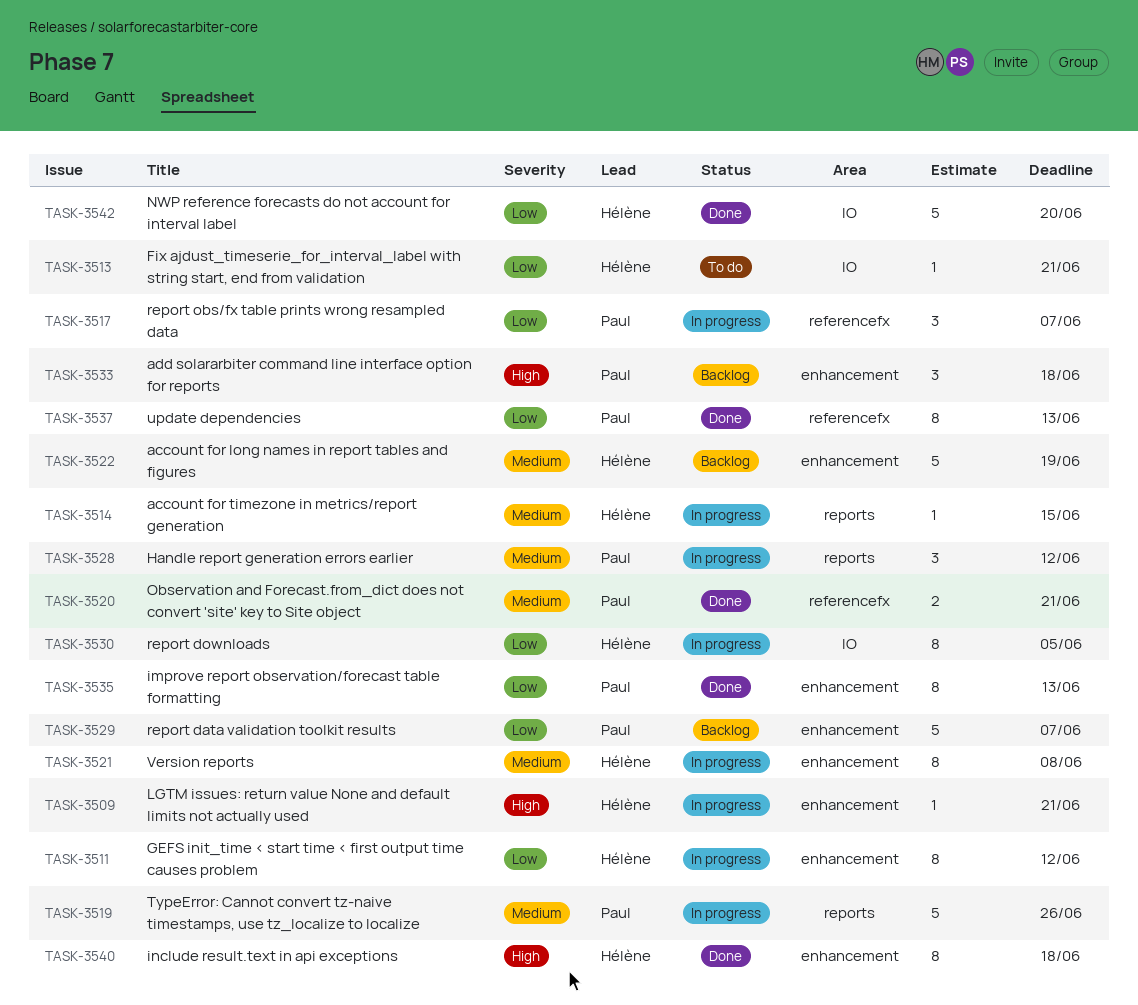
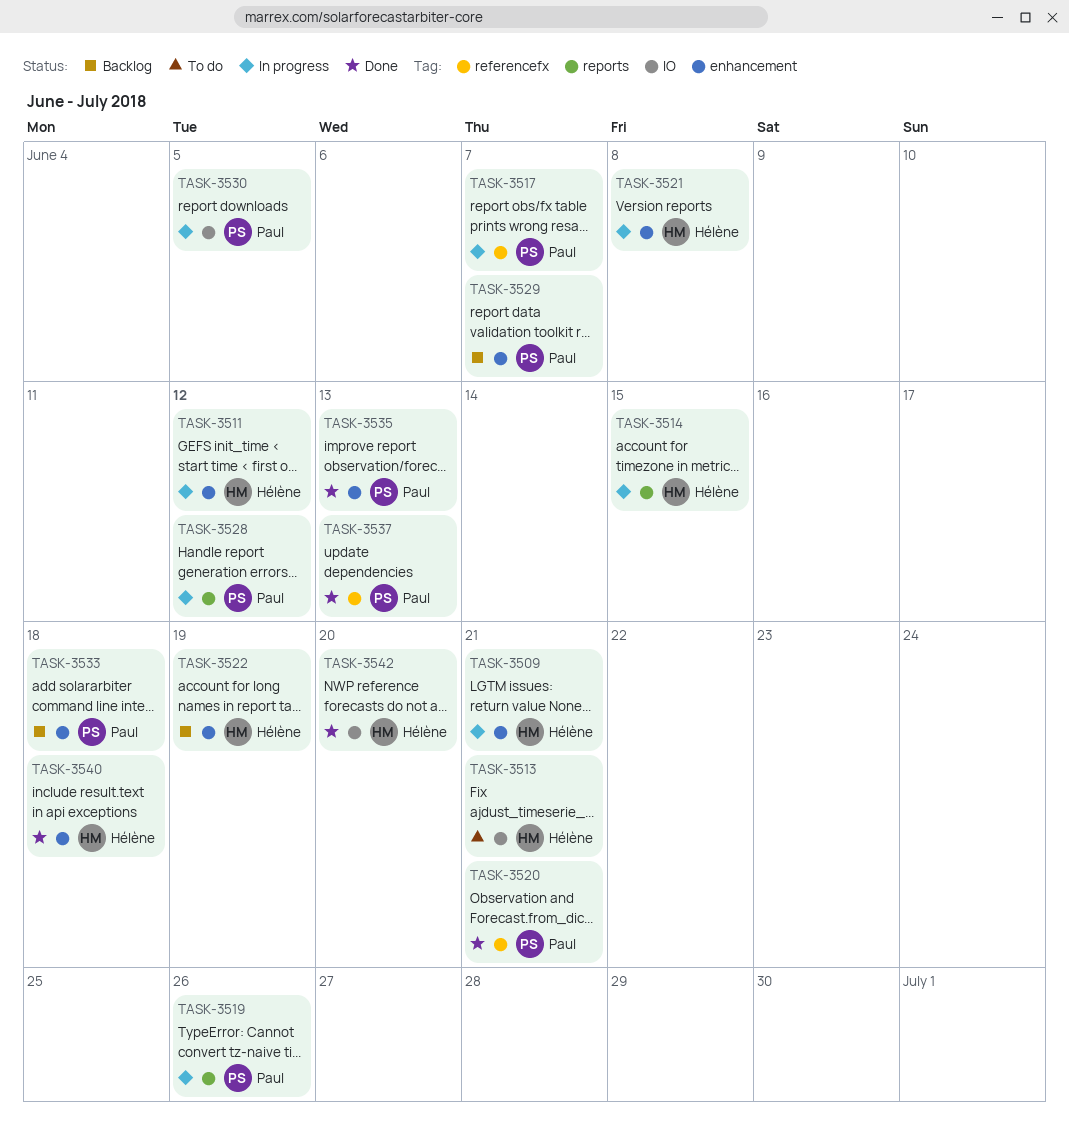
TASK-3530, owner: Hélène -> Paul

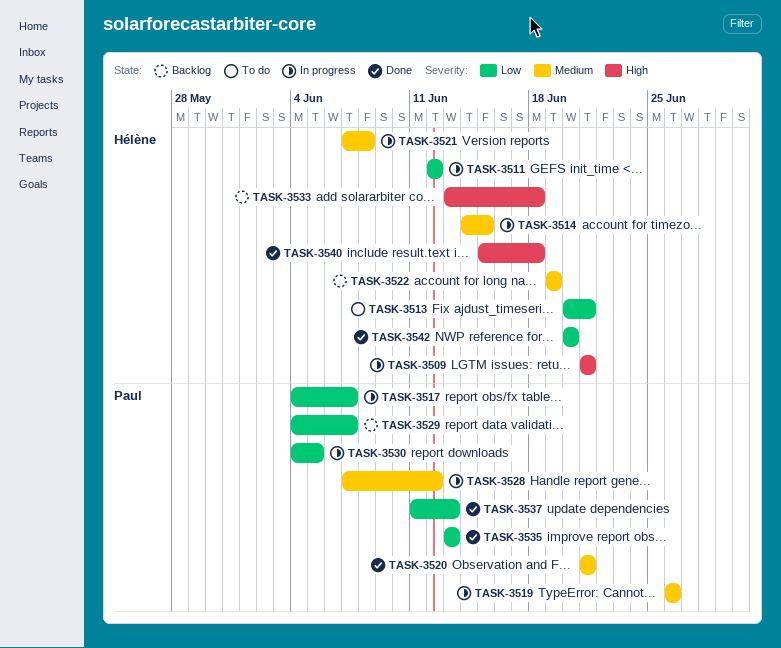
TASK-3533, owner: Paul -> Hélène

